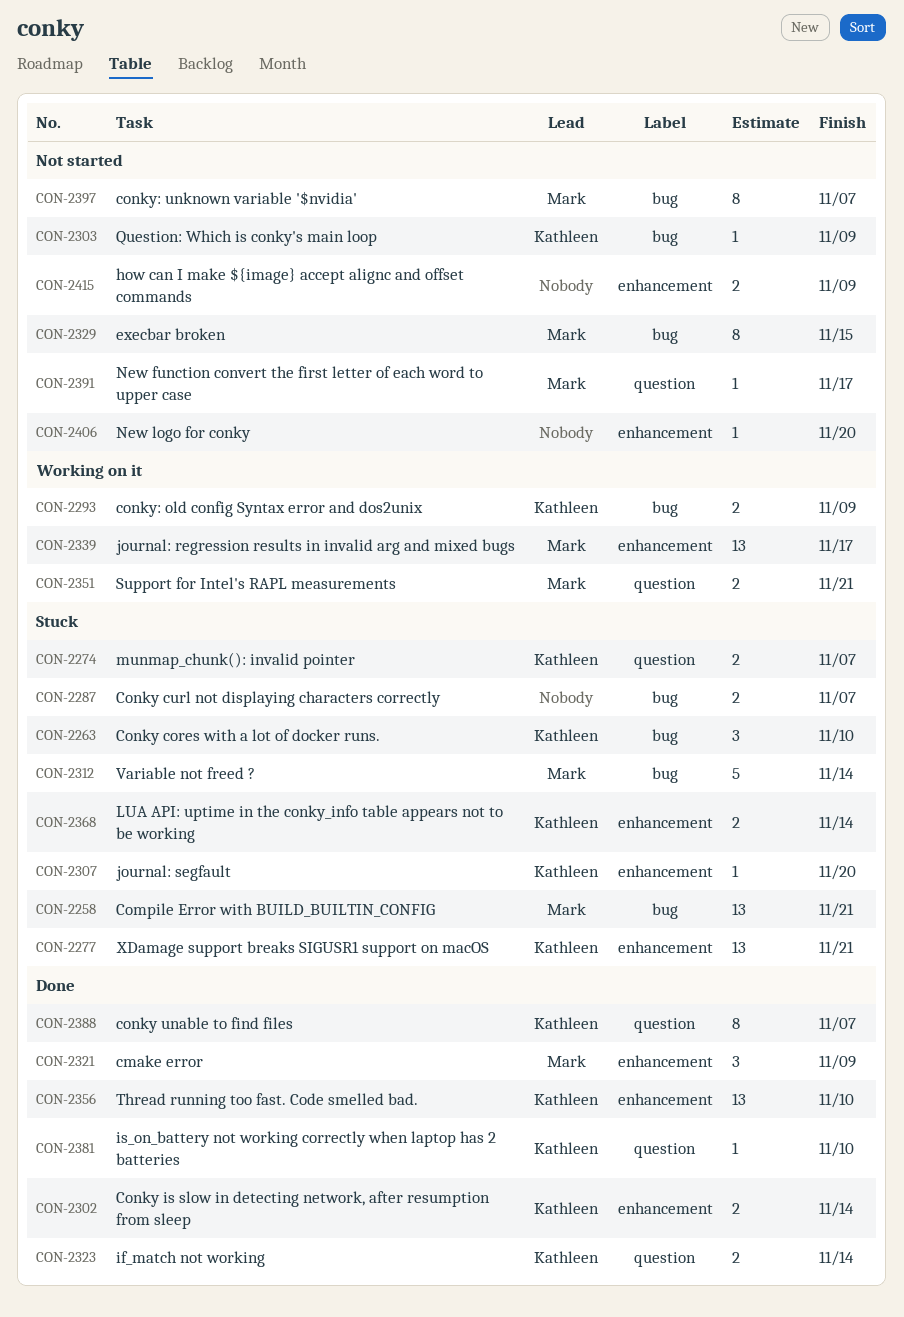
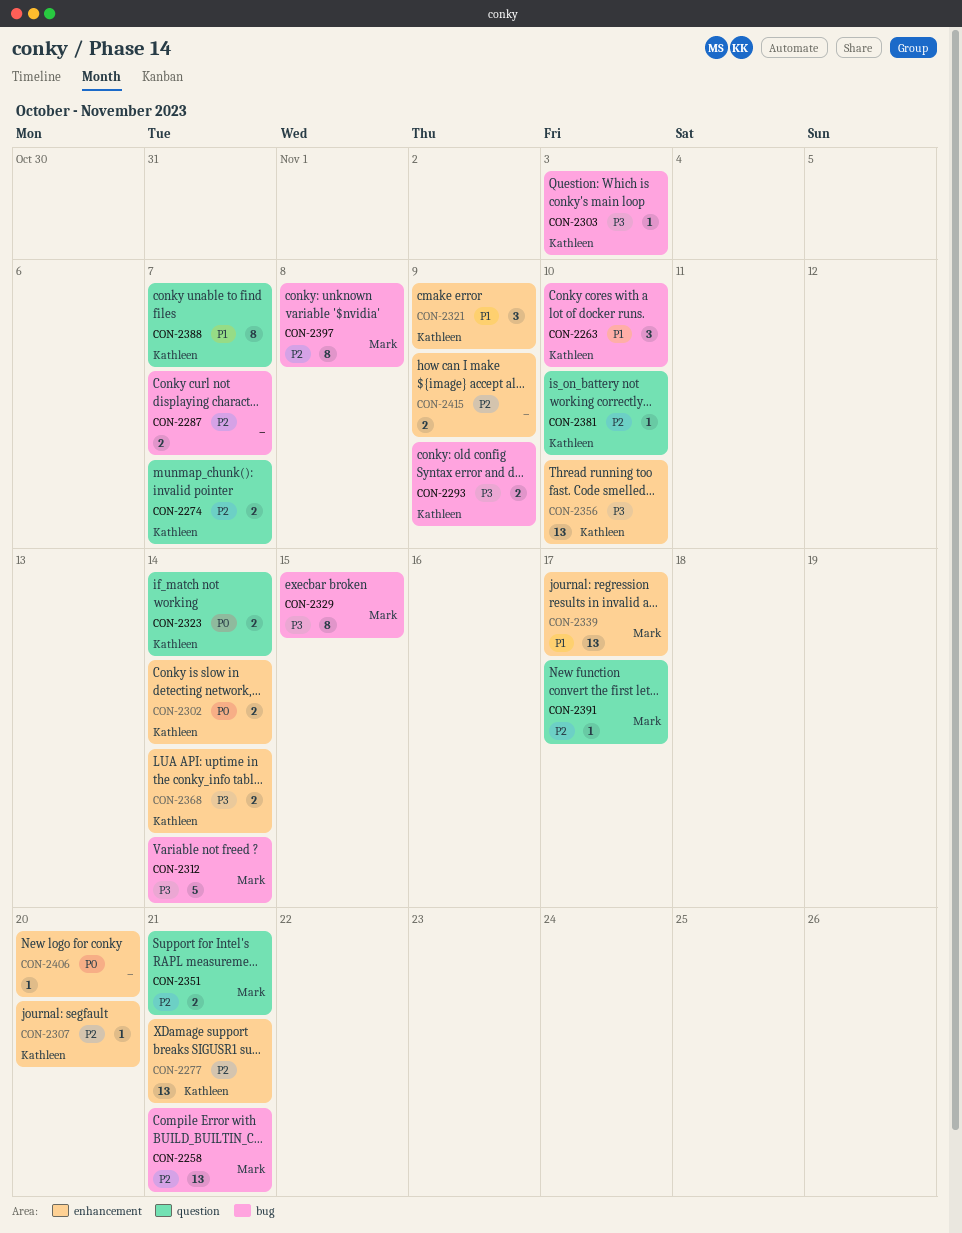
CON-2303, due: Nov 9 -> Nov 3
CON-2321, owner: Mark -> Kathleen
CON-2397, due: Nov 7 -> Nov 8

